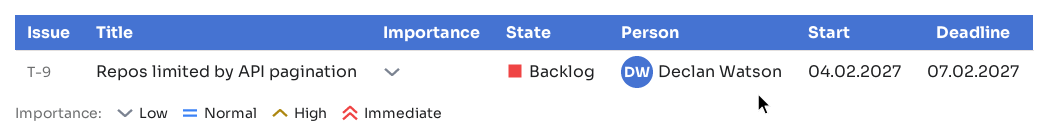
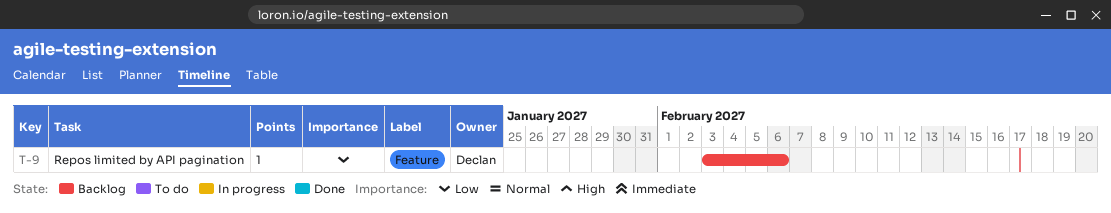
T-9, start: Feb 4 -> Feb 3
T-9, due: Feb 7 -> Feb 6

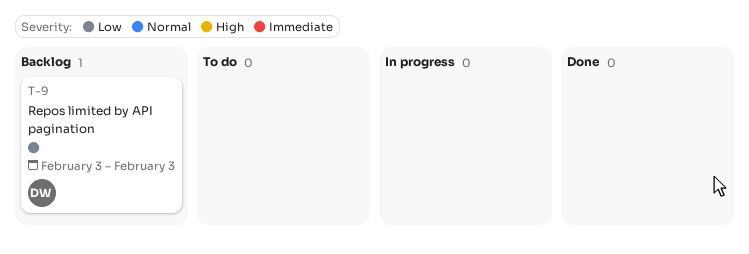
T-9, due: Feb 6 -> Feb 3

